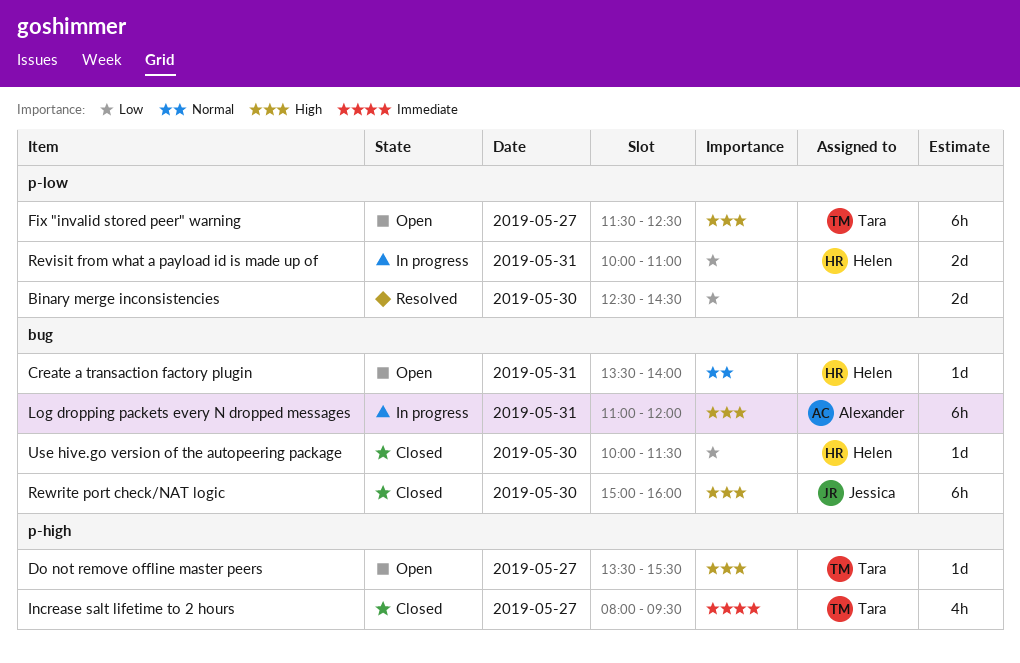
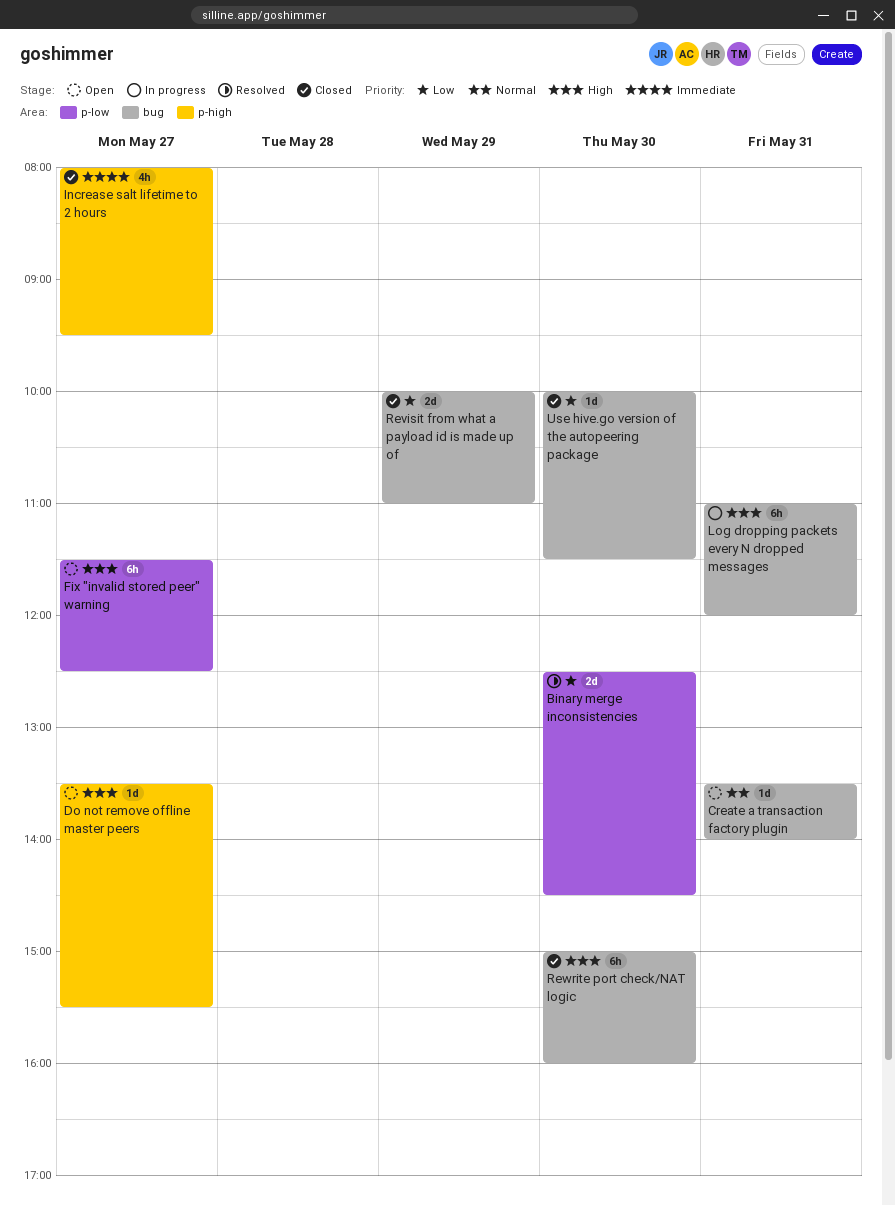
Revisit from what a payload id is made up of, status: In progress -> Closed
Revisit from what a payload id is made up of, label: p-low -> bug
Revisit from what a payload id is made up of, day: May 31 -> May 29

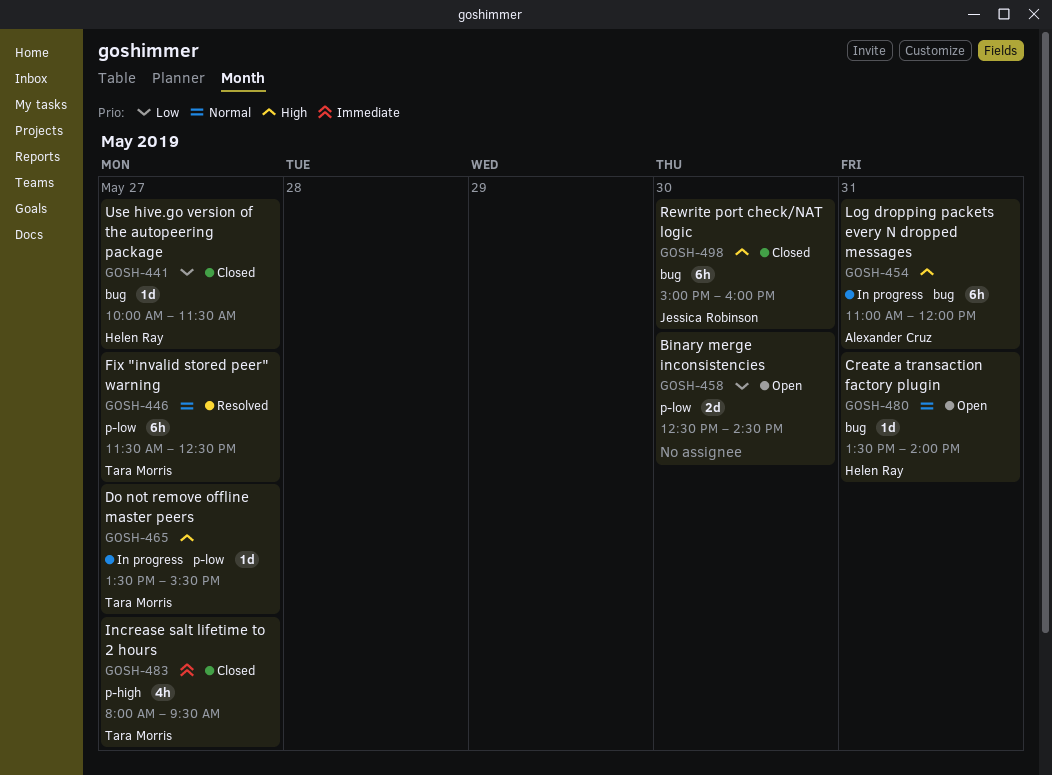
Binary merge inconsistencies, status: Resolved -> Open
Do not remove offline master peers, status: Open -> In progress
Do not remove offline master peers, label: p-high -> p-low
Fix "invalid stored peer" warning, status: Open -> Resolved
Fix "invalid stored peer" warning, priority: High -> Normal
Revisit from what a payload id is made up of: present -> none
Use hive.go version of the autopeering package, day: May 30 -> May 27

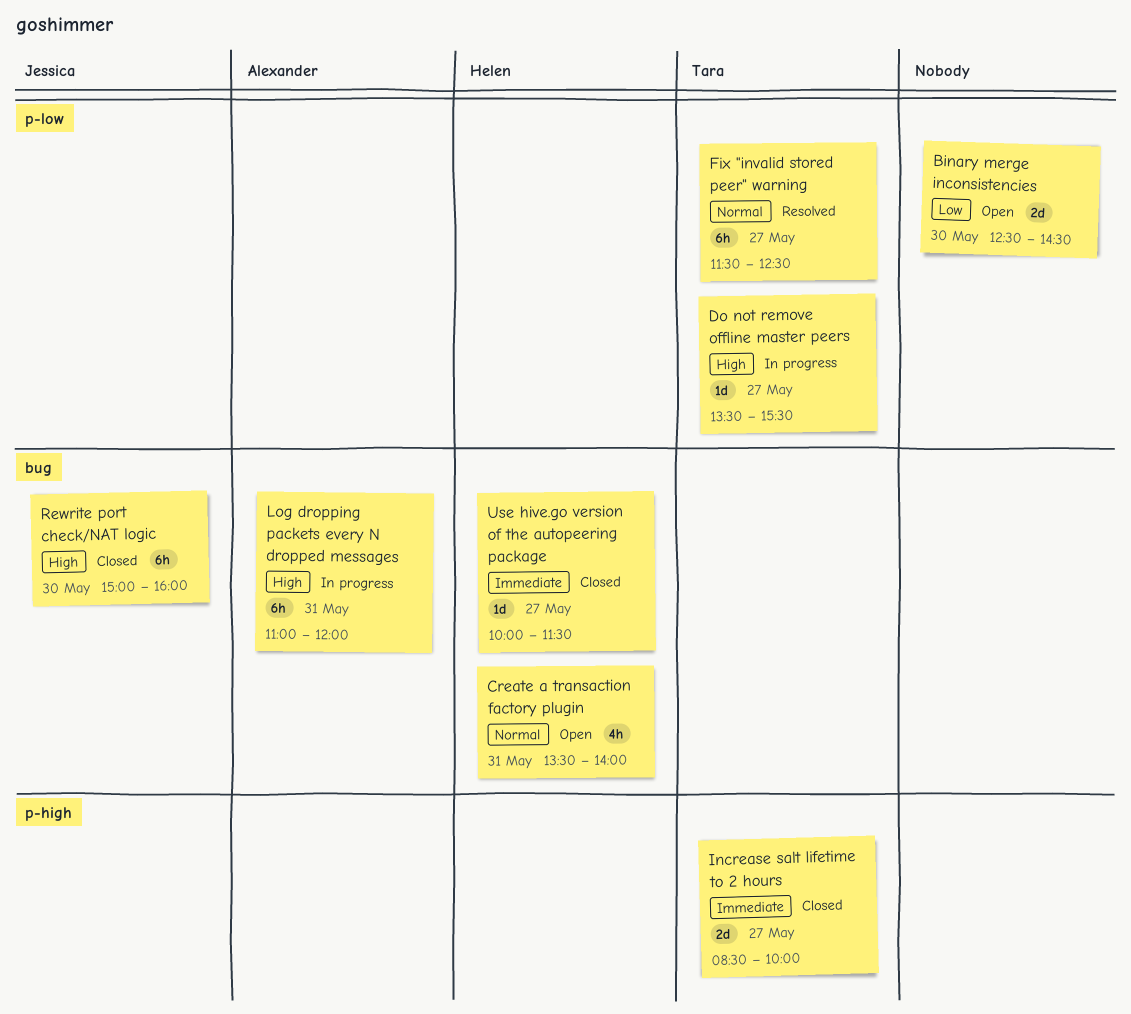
Create a transaction factory plugin, estimate: 1d -> 4h
Increase salt lifetime to 2 hours, estimate: 4h -> 2d
Increase salt lifetime to 2 hours, begins: 08:00 -> 08:30
Increase salt lifetime to 2 hours, ends: 09:30 -> 10:00
Use hive.go version of the autopeering package, priority: Low -> Immediate

